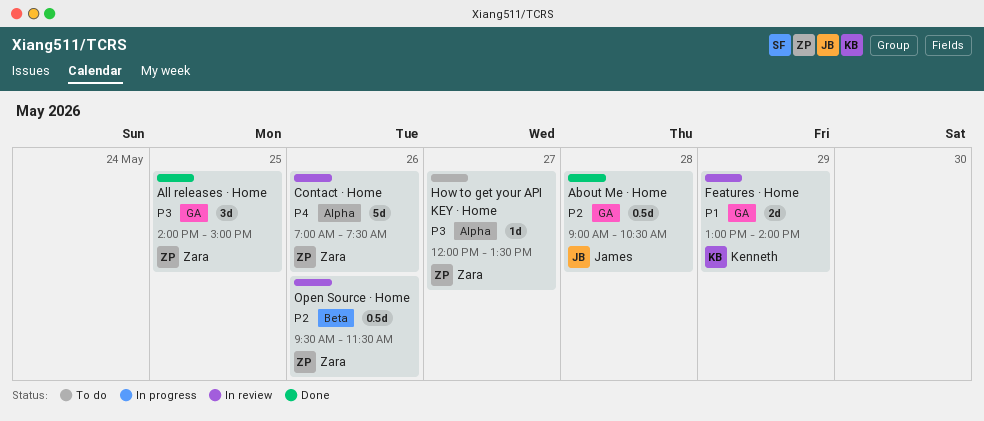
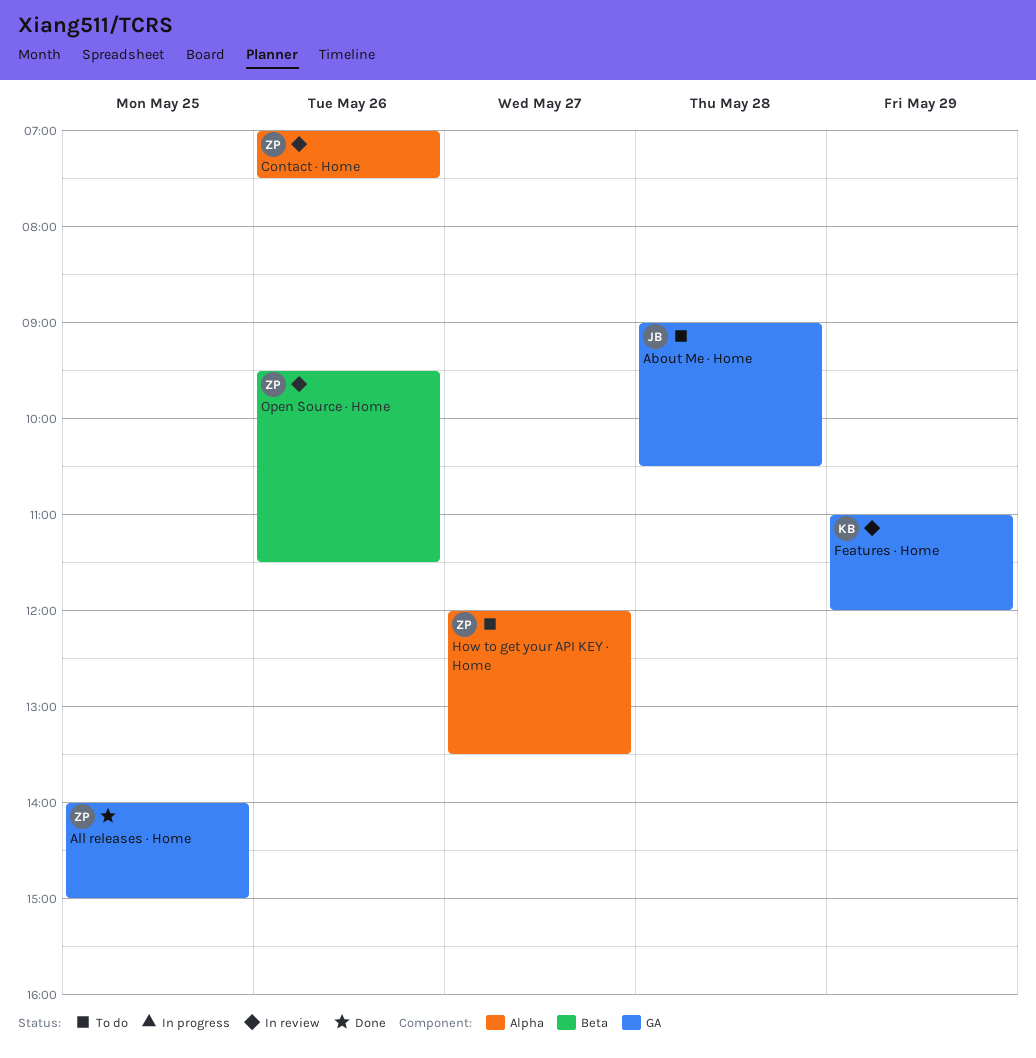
About Me · Home, status: Done -> To do
Features · Home, begins: 13:00 -> 11:00
Features · Home, ends: 14:00 -> 12:00

